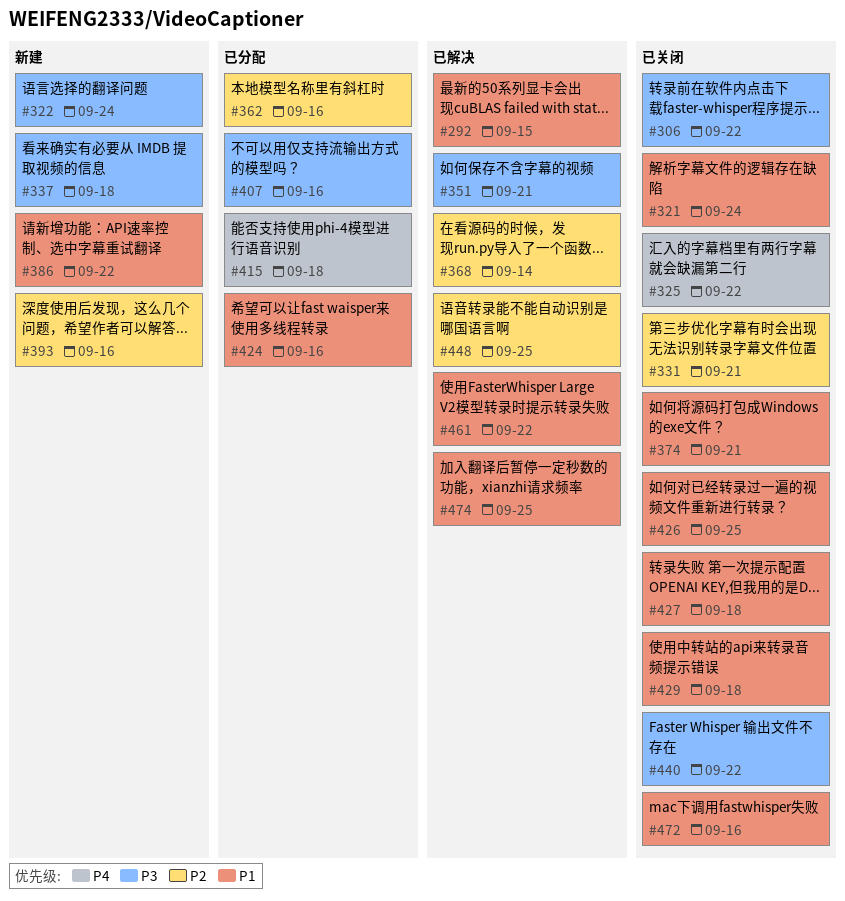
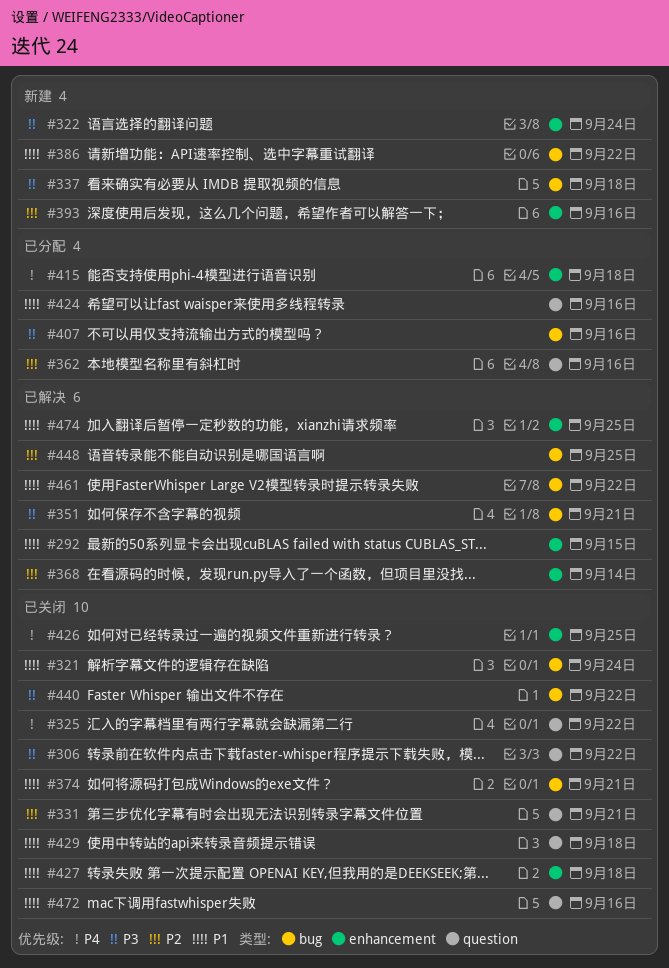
#426, priority: P1 -> P4

